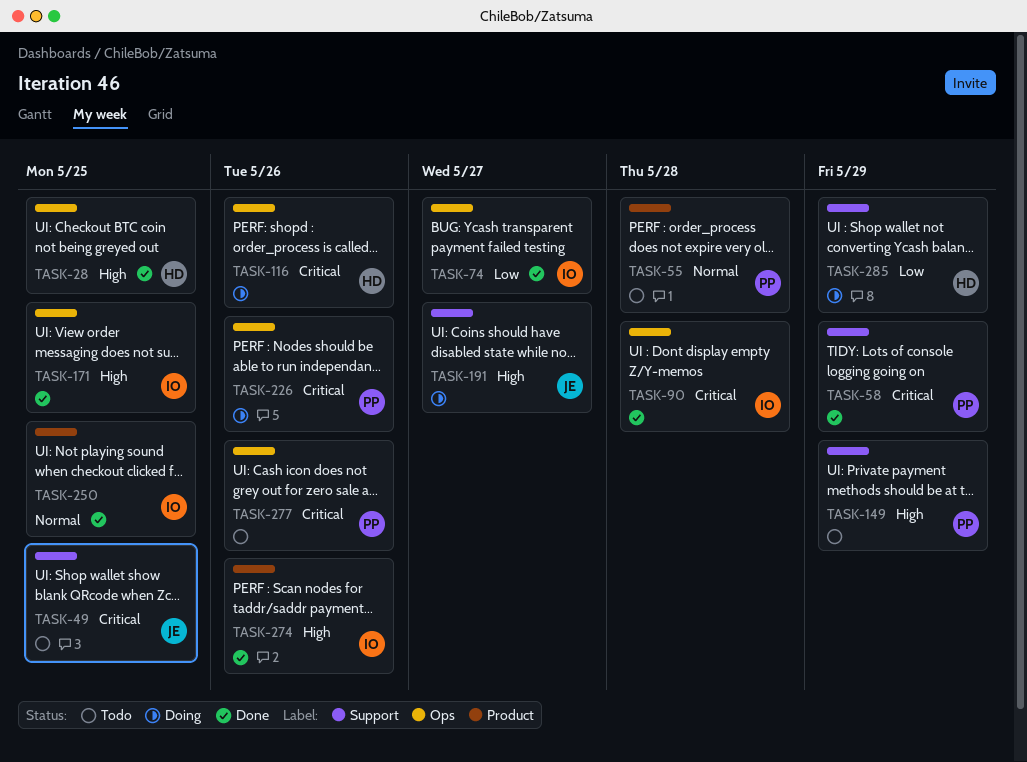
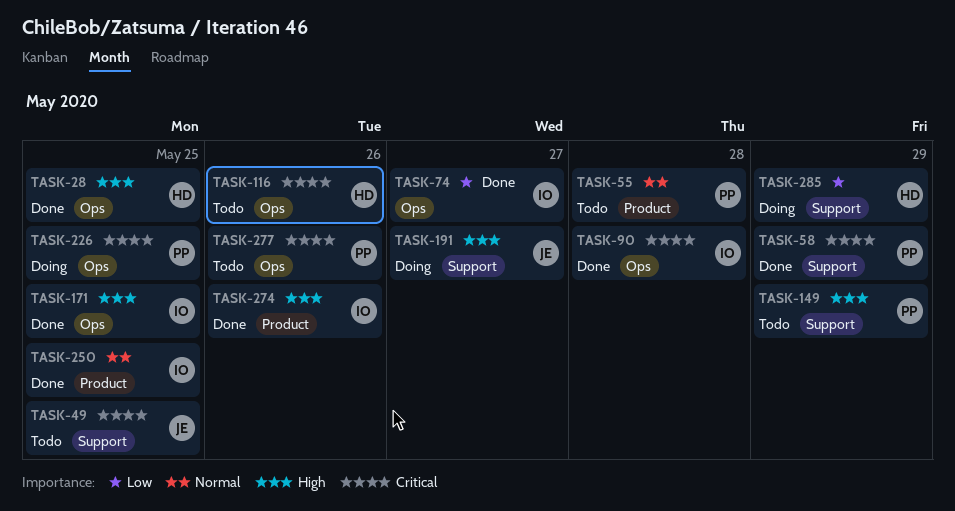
TASK-116, status: Doing -> Todo
TASK-226, due: May 26 -> May 25

